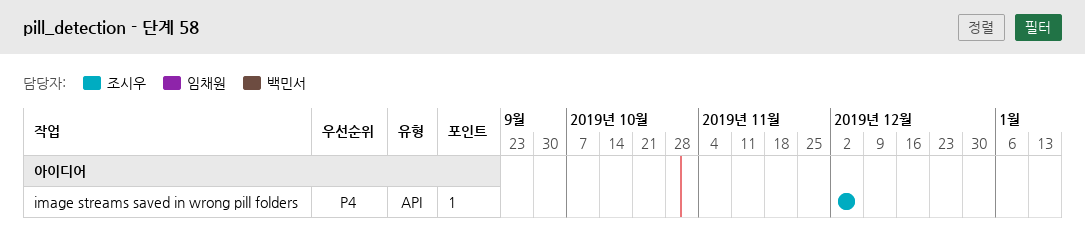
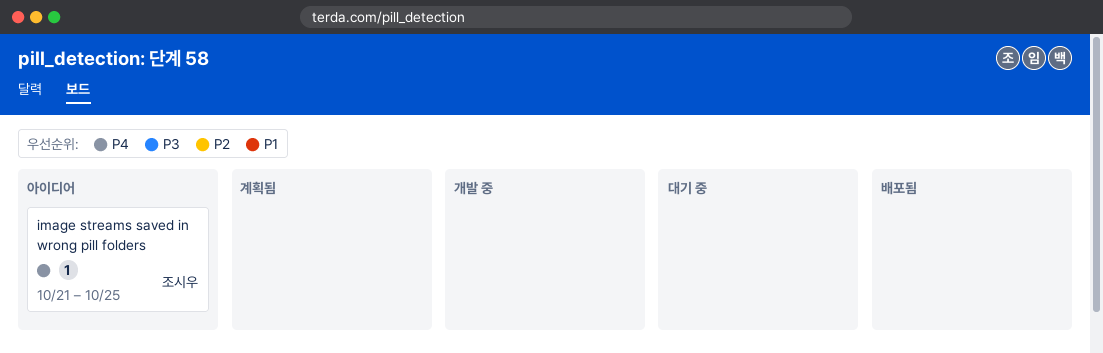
image streams saved in wrong pill folders, start: Dec 2 -> Oct 21
image streams saved in wrong pill folders, due: Dec 6 -> Oct 25

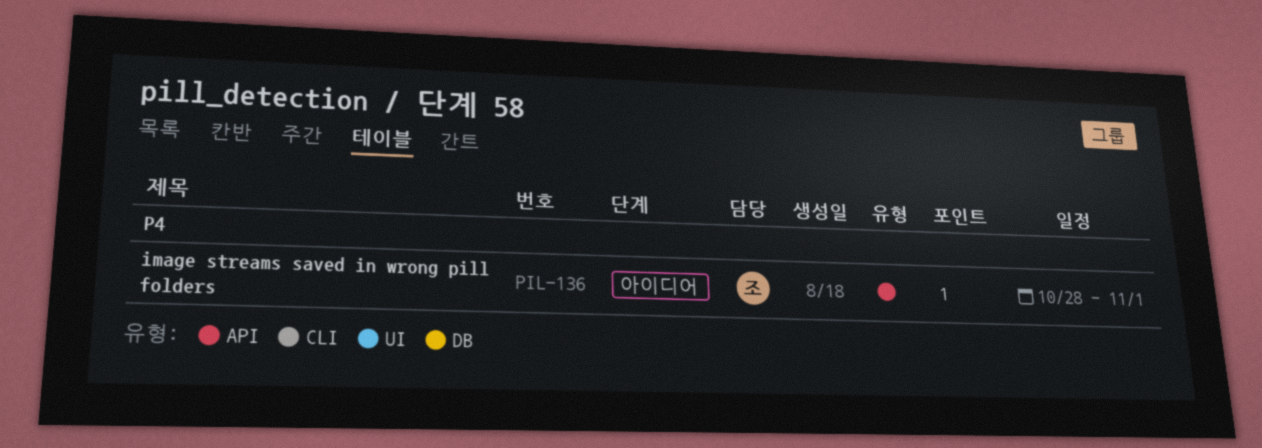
image streams saved in wrong pill folders, start: Oct 21 -> Oct 28
image streams saved in wrong pill folders, due: Oct 25 -> Nov 1

